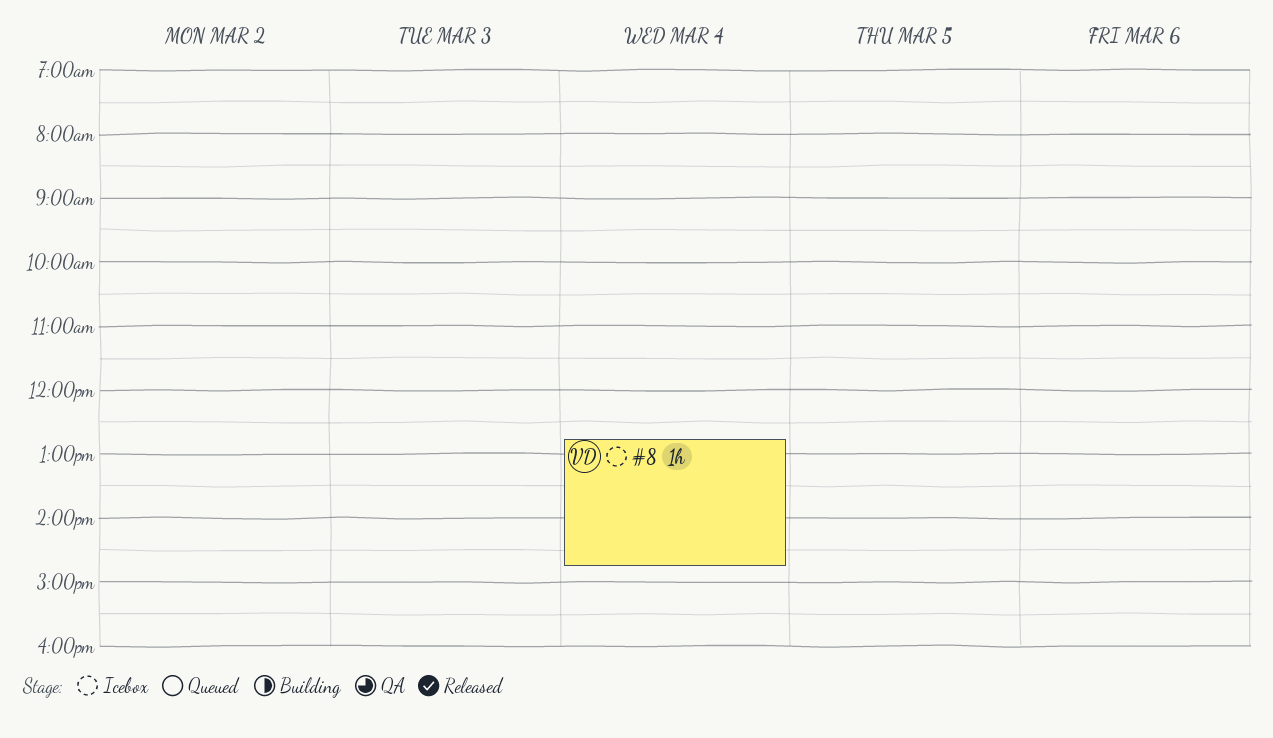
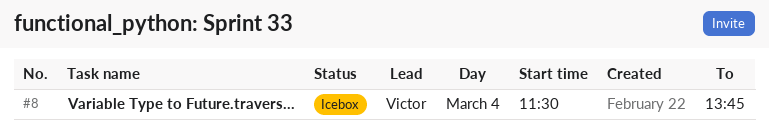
#8, begins: 12:45 -> 11:30
#8, ends: 14:45 -> 13:45

